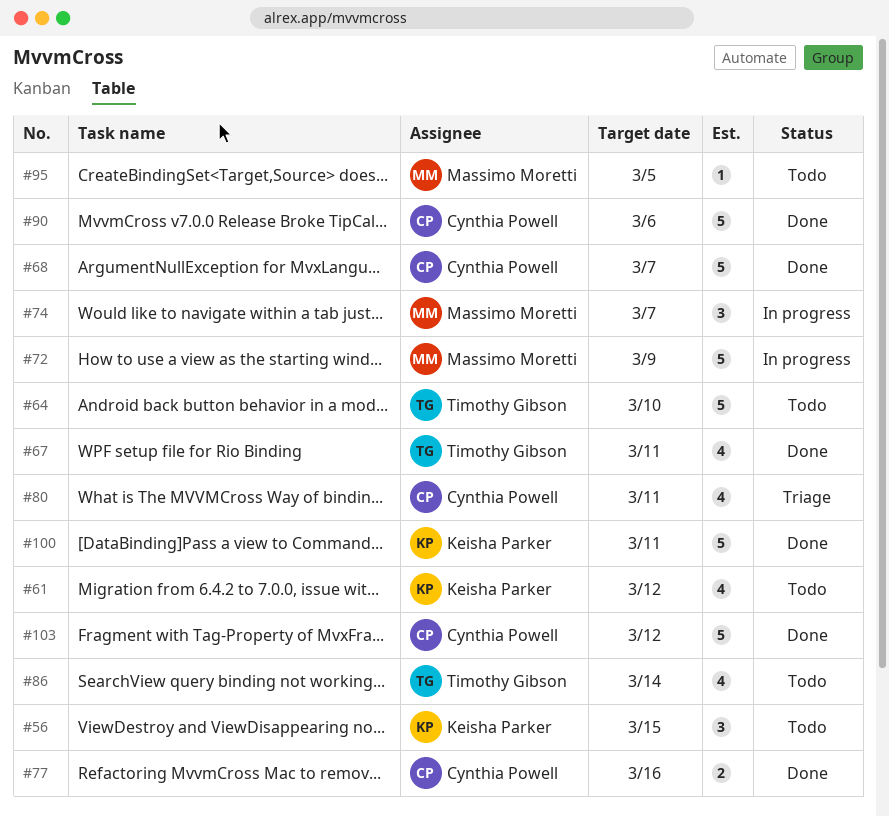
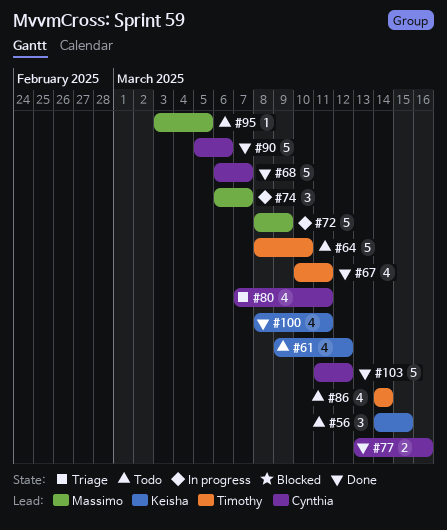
#100, estimate: 5 -> 4

